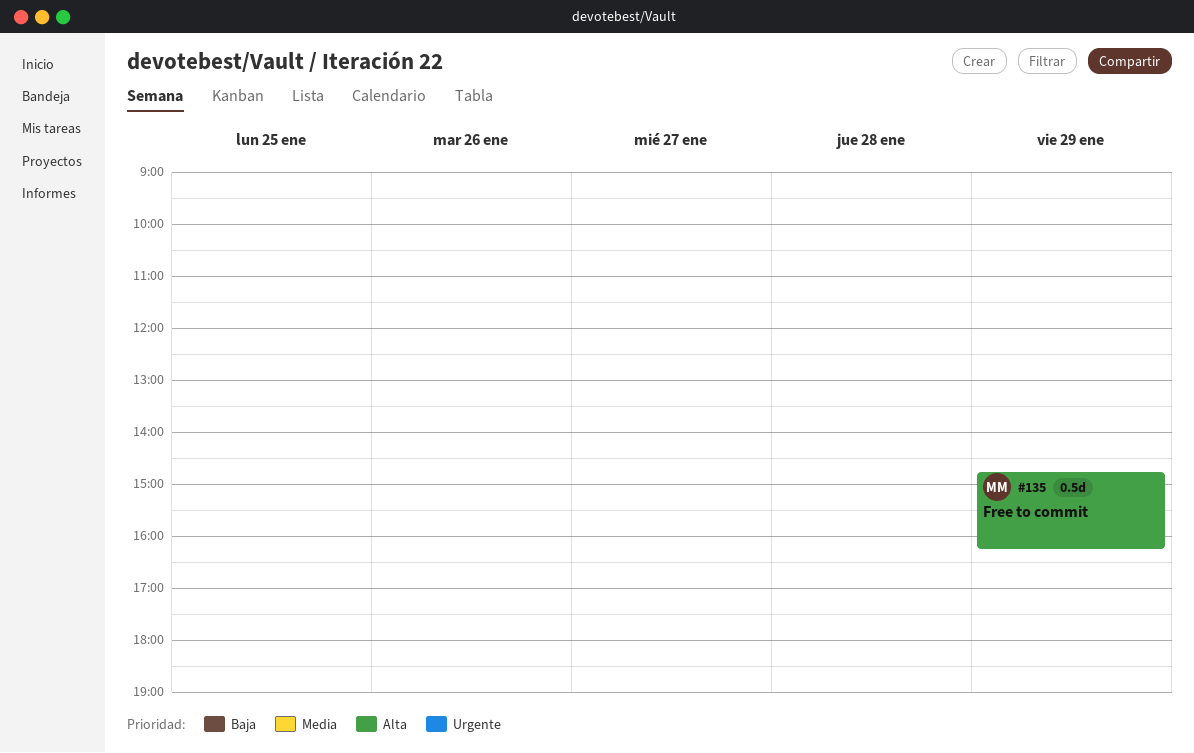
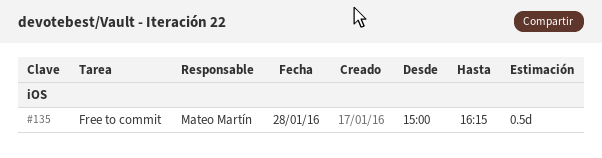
#135, day: Jan 29 -> Jan 28
#135, begins: 14:45 -> 15:00

